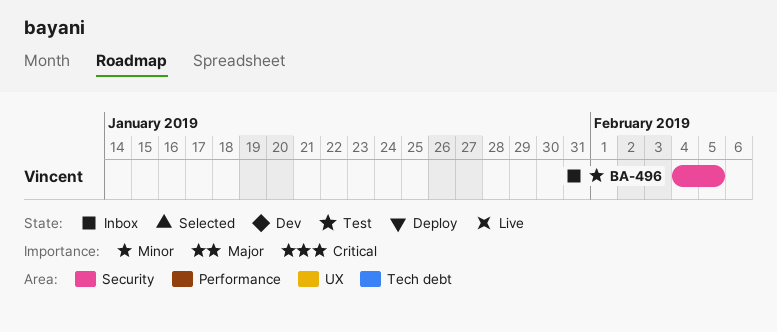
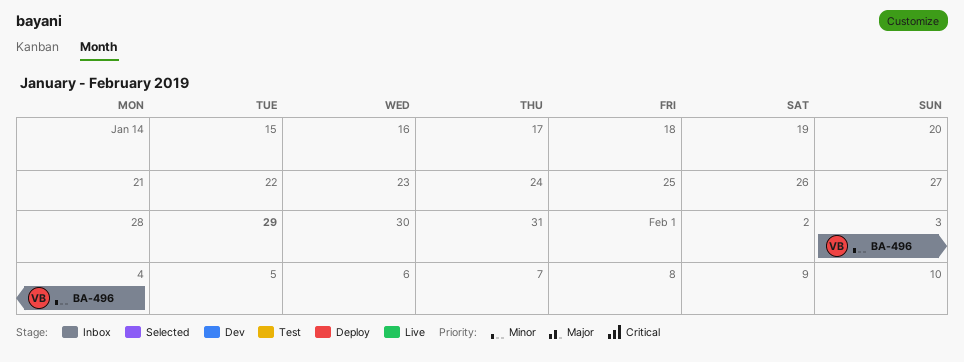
BA-496, start: Feb 4 -> Feb 3
BA-496, due: Feb 5 -> Feb 4

